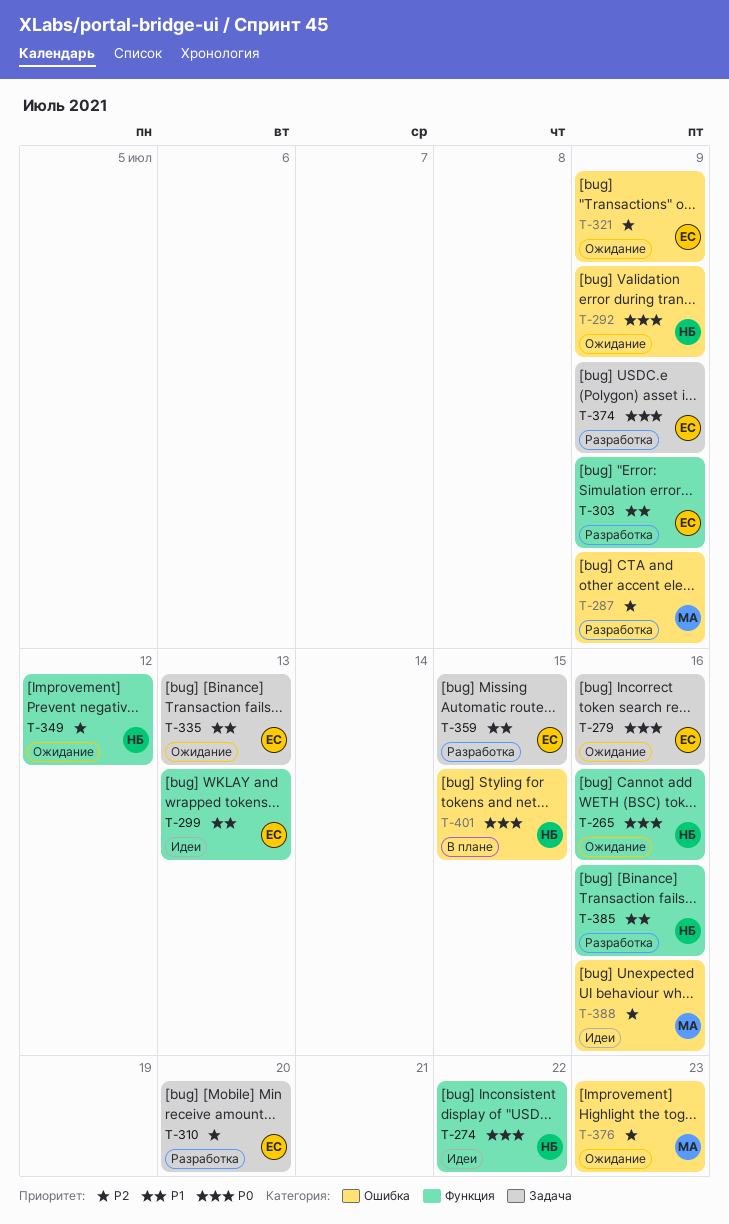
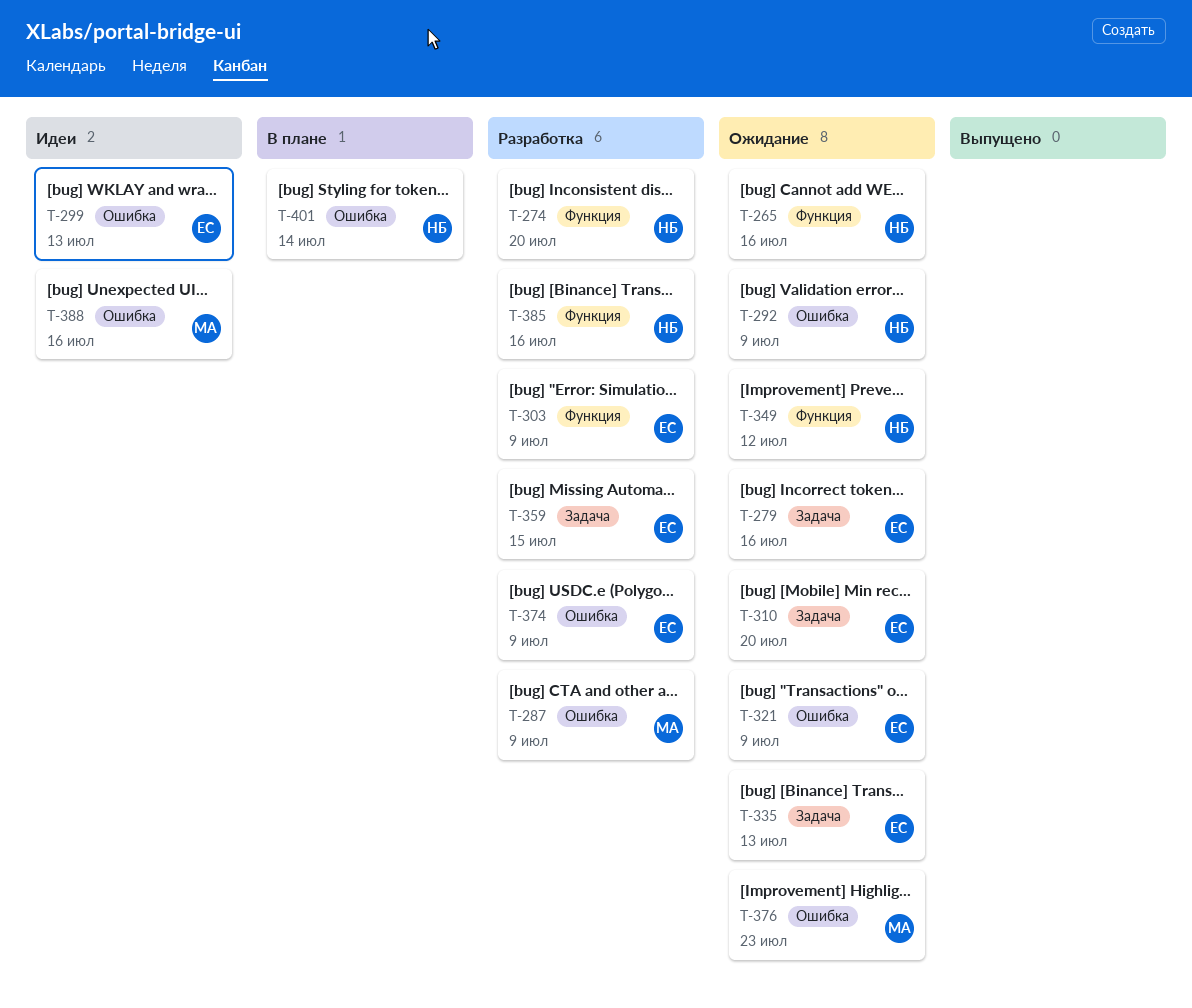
T-274, status: Идеи -> Разработка
T-274, due: Jul 22 -> Jul 20
T-299, label: Функция -> Ошибка
T-310, status: Разработка -> Ожидание
T-374, label: Задача -> Ошибка
T-401, due: Jul 15 -> Jul 14

